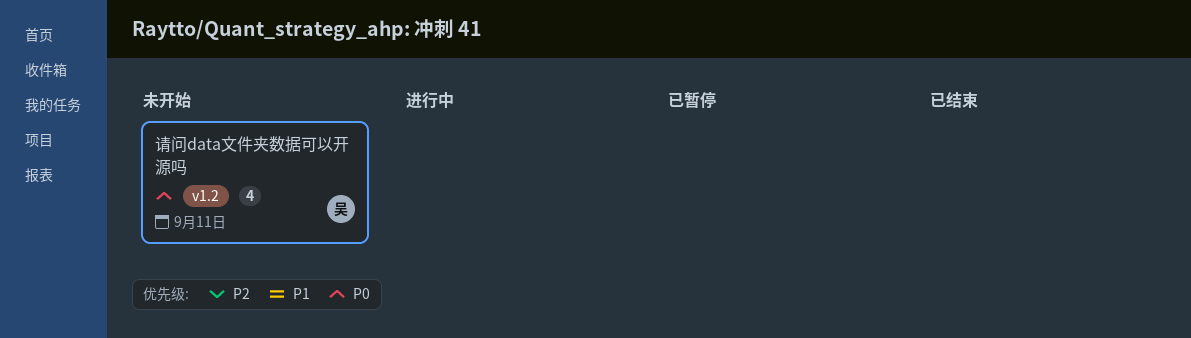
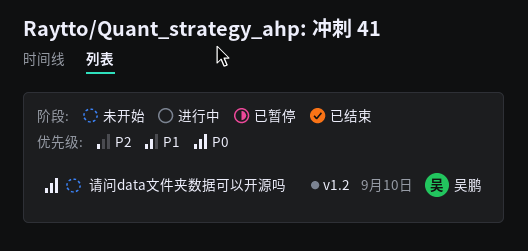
请问data文件夹数据可以开源吗, due: Sep 11 -> Sep 10

